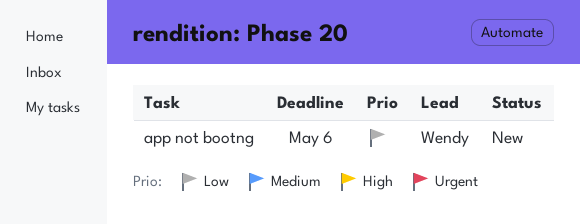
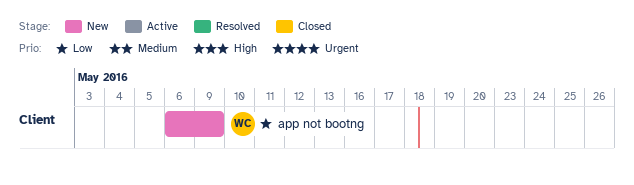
app not bootng, due: May 6 -> May 9

